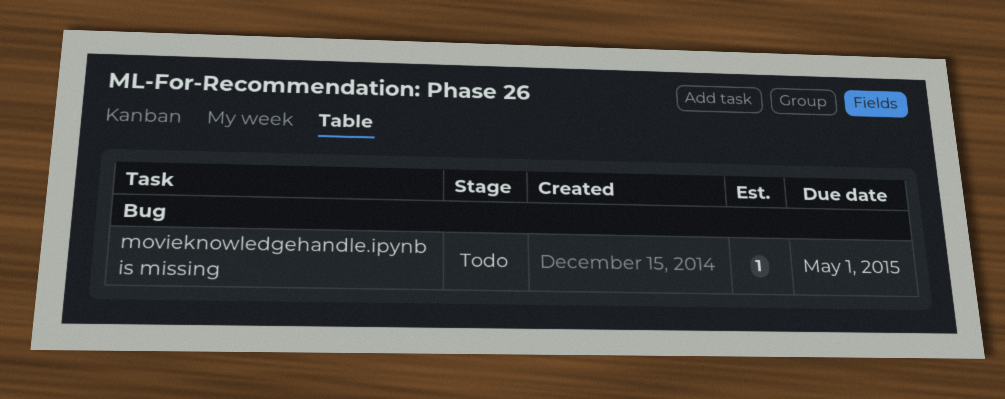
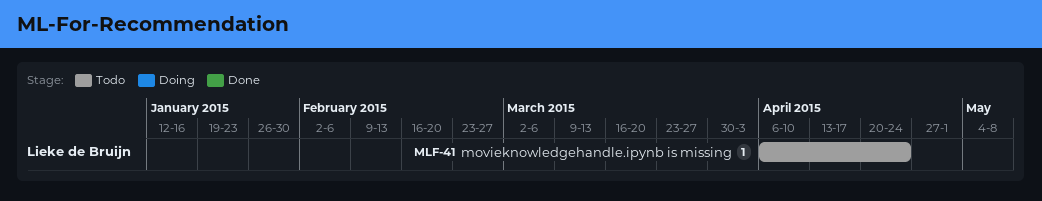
movieknowledgehandle.ipynb is missing, due: May 1 -> Apr 24

